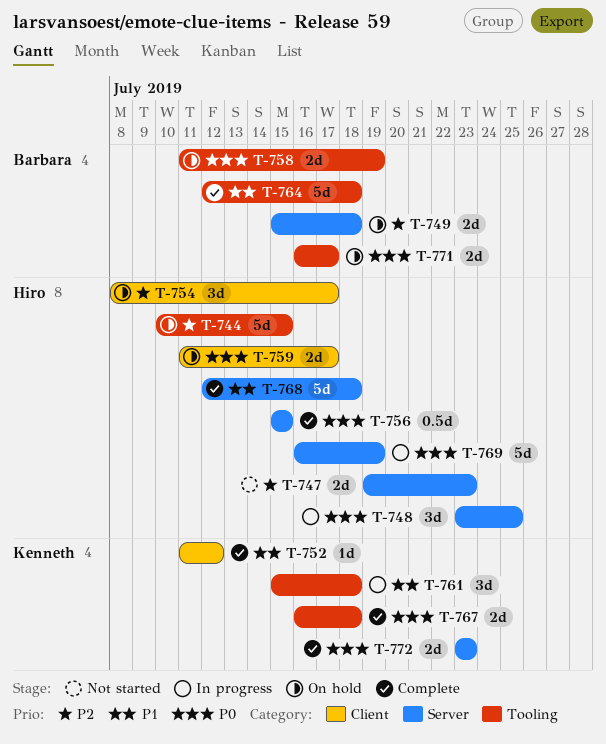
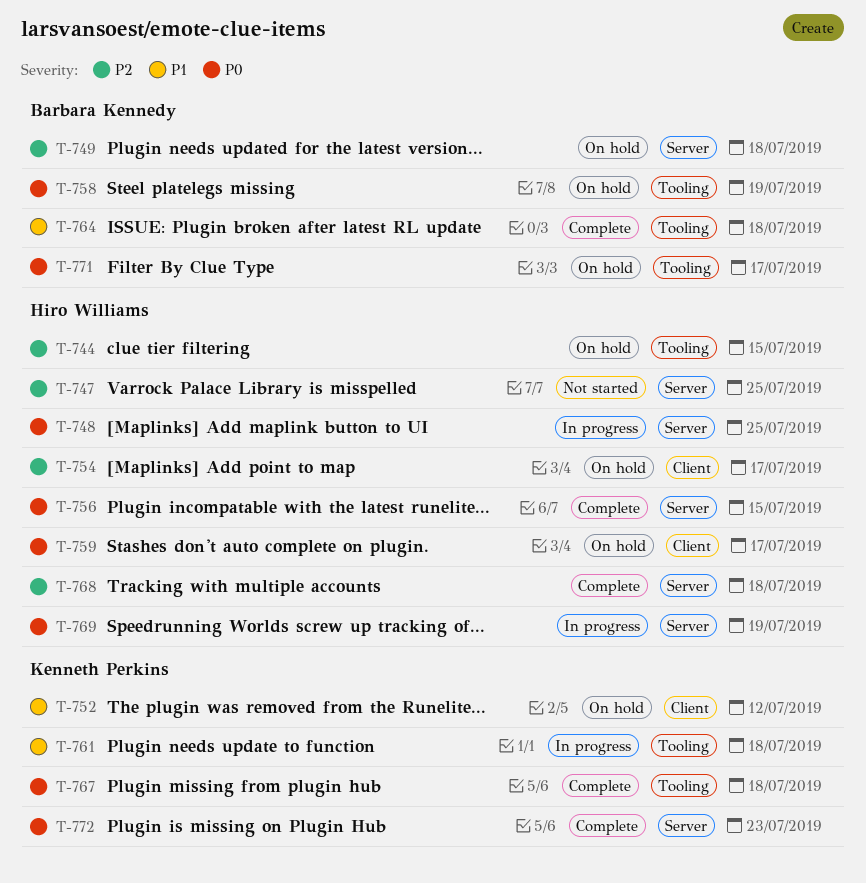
T-747, due: Jul 23 -> Jul 25
T-752, status: Complete -> On hold
T-768, priority: P1 -> P2

